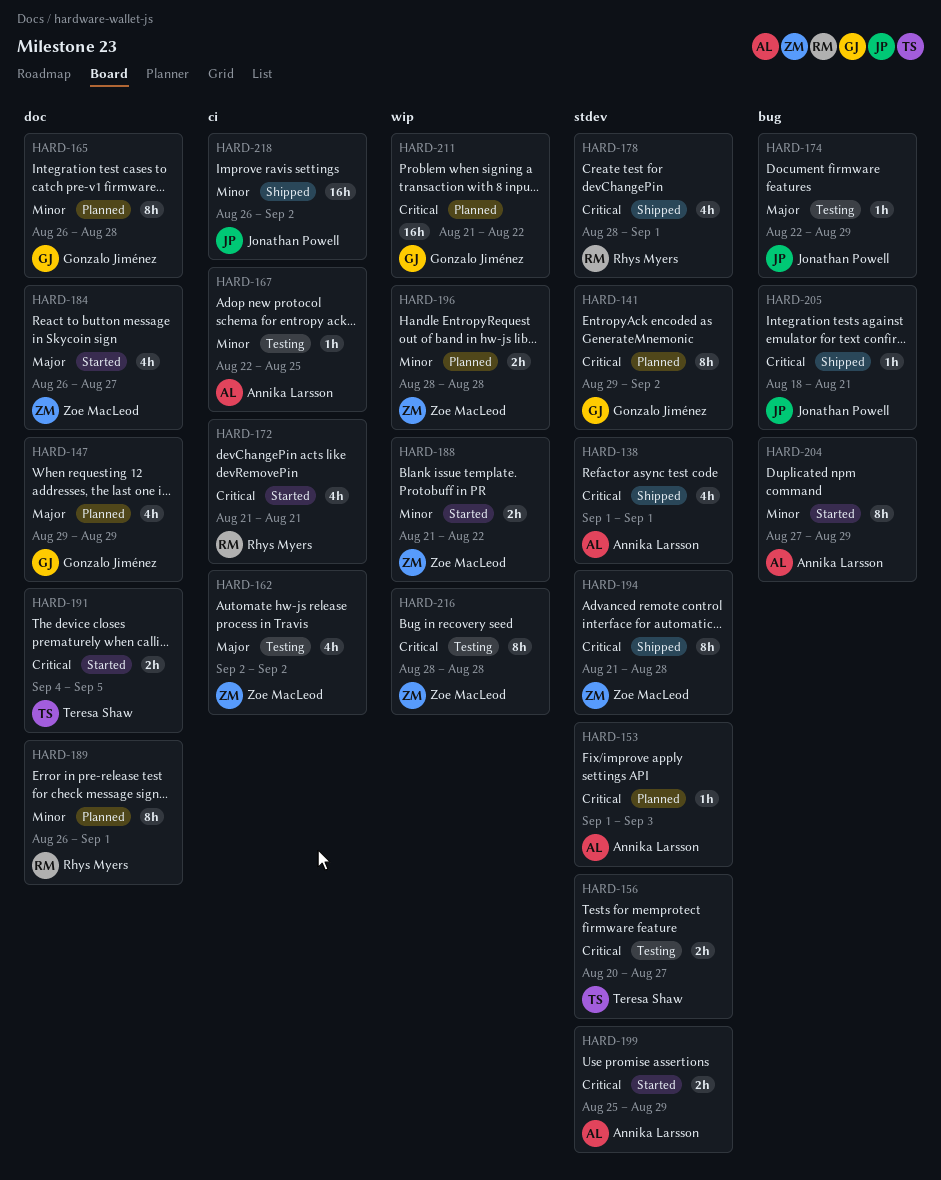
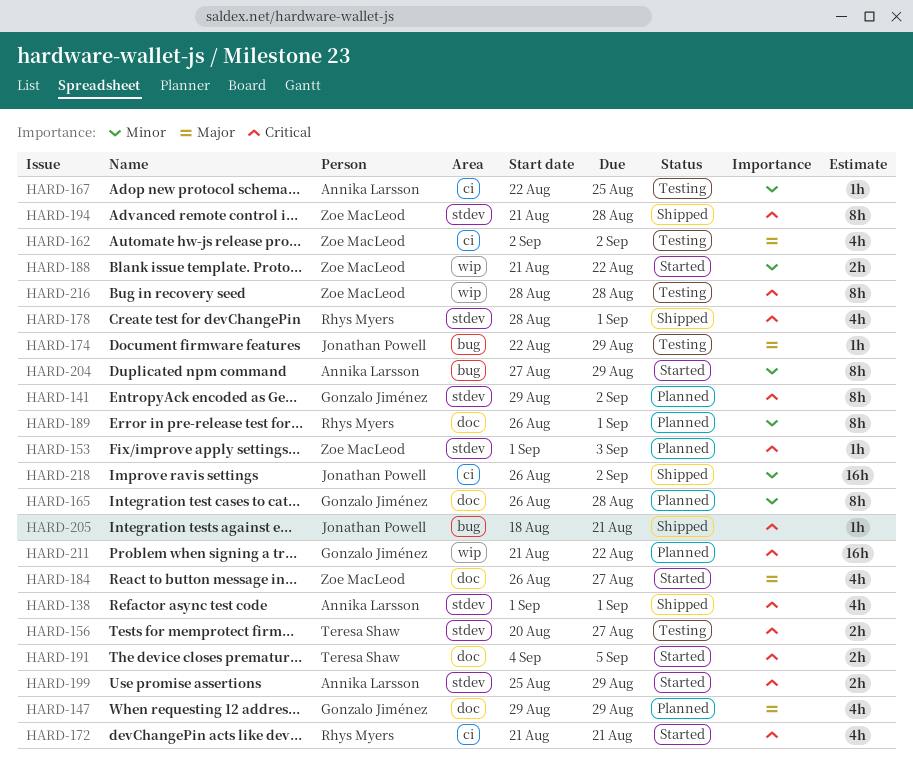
HARD-153, owner: Annika Larsson -> Zoe MacLeod
HARD-196: present -> none

